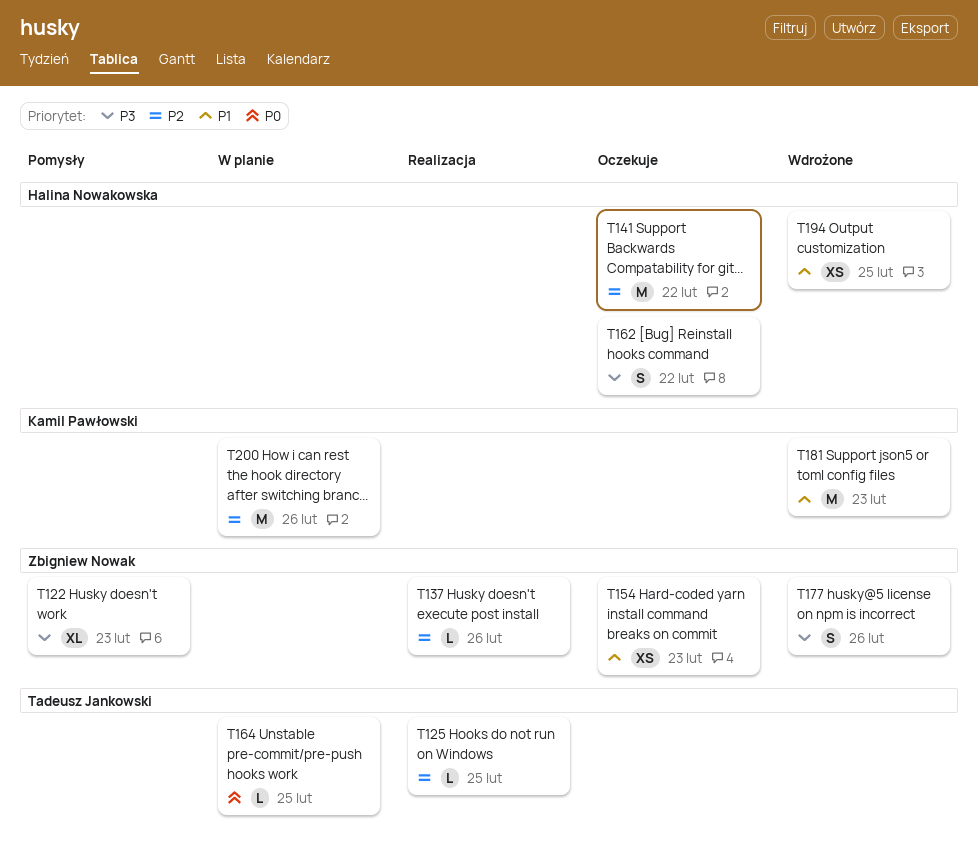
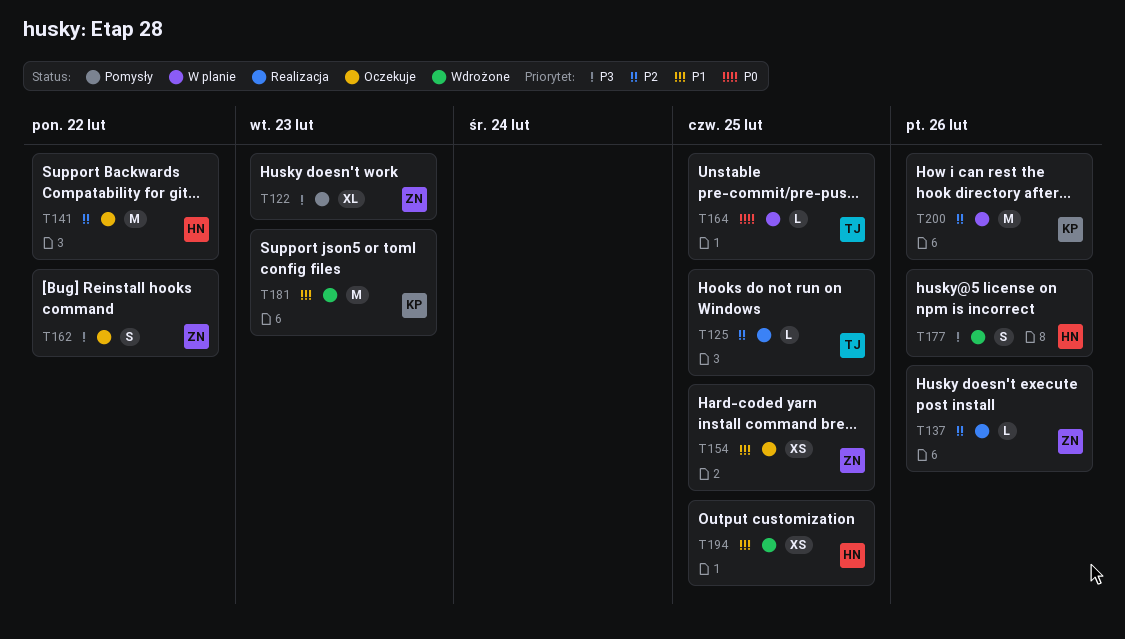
T154, due: Feb 23 -> Feb 25
T162, owner: Halina Nowakowska -> Zbigniew Nowak
T177, owner: Zbigniew Nowak -> Halina Nowakowska

